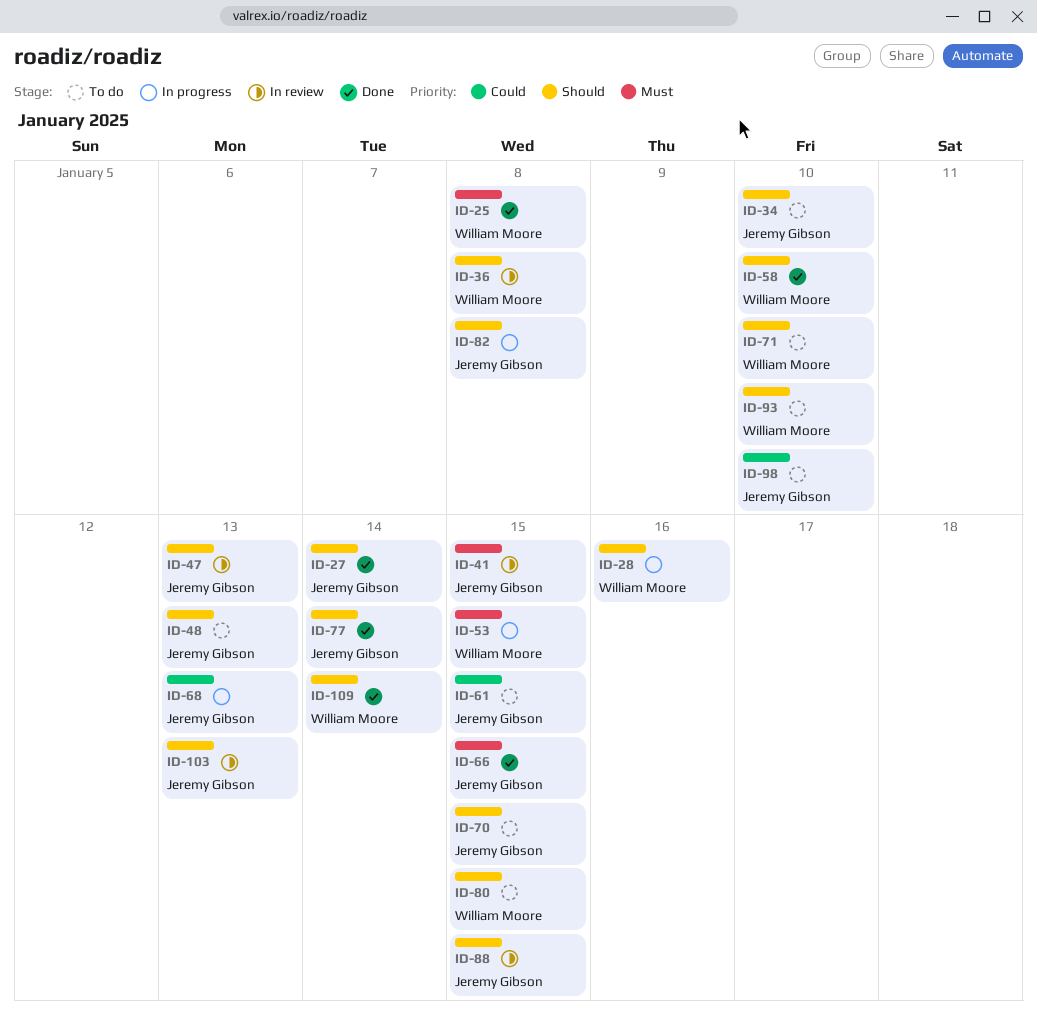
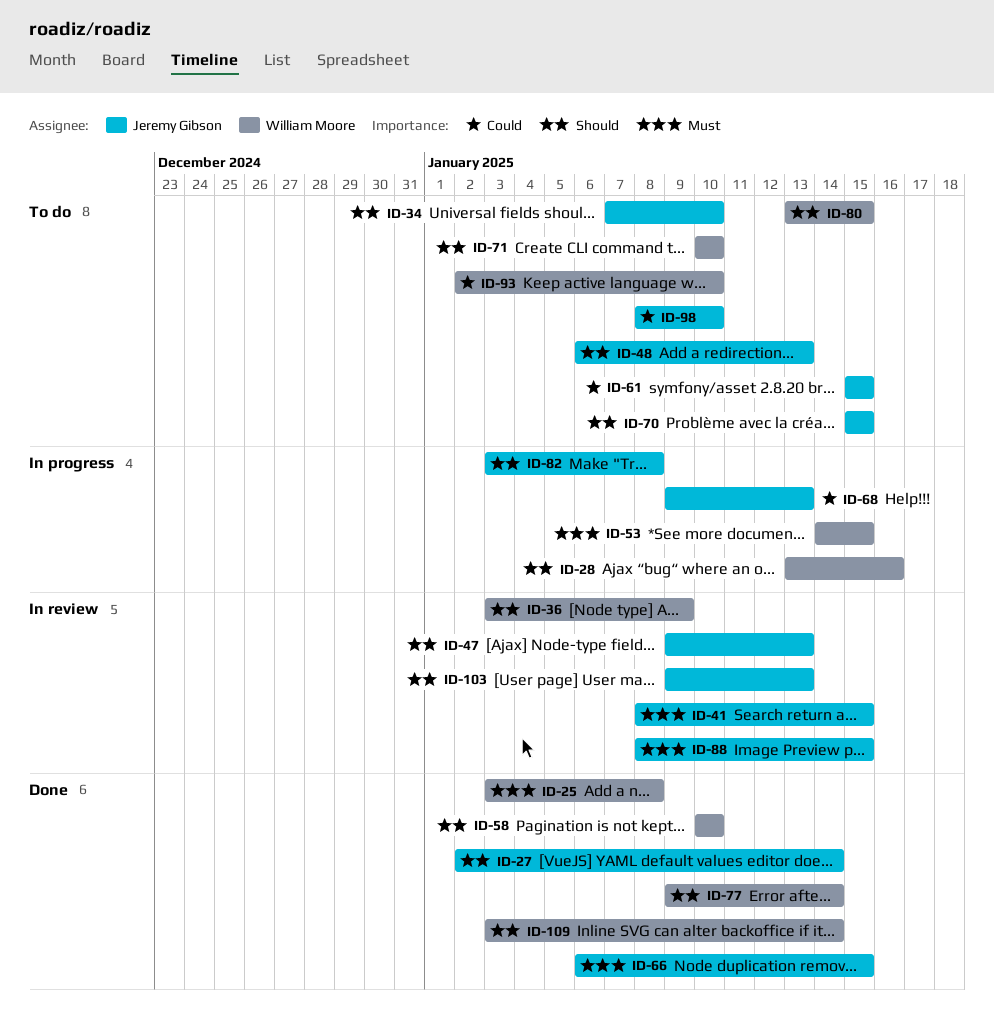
ID-36, due: Jan 8 -> Jan 9
ID-77, owner: Jeremy Gibson -> William Moore
ID-88, priority: Should -> Must
ID-93, priority: Should -> Could

